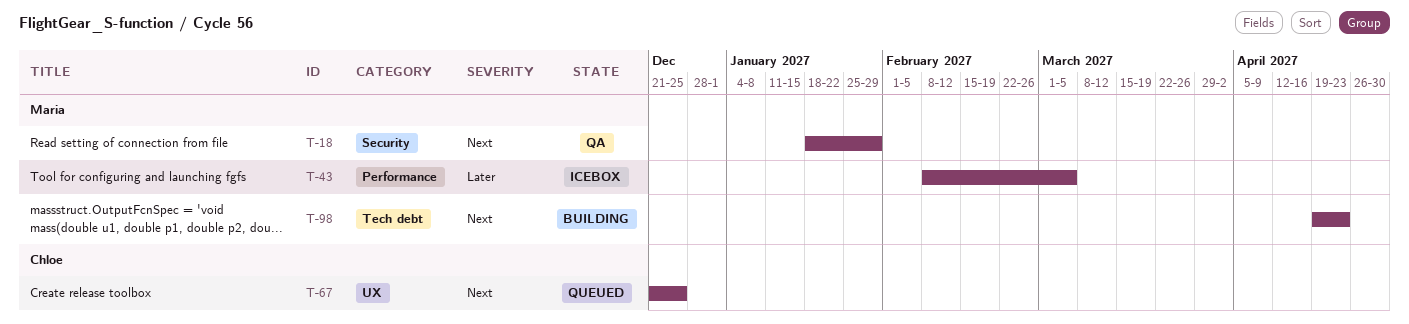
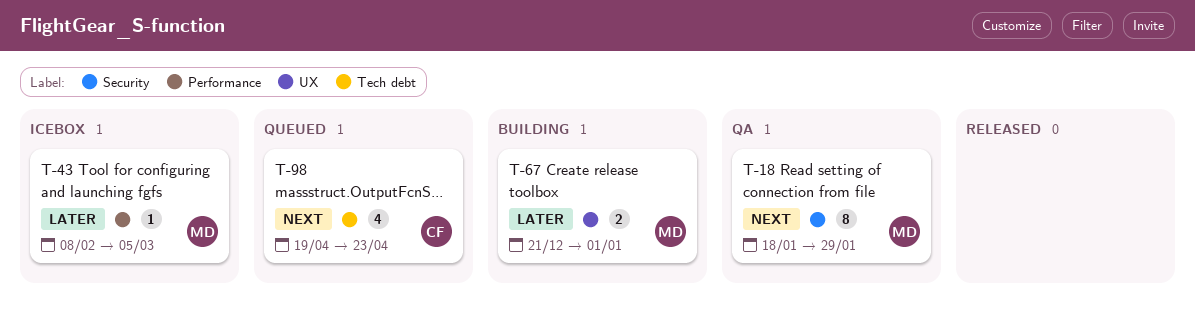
T-67, status: Queued -> Building
T-67, owner: Chloe -> Maria
T-67, priority: Next -> Later
T-67, due: Dec 25 -> Jan 1
T-98, status: Building -> Queued
T-98, owner: Maria -> Chloe

